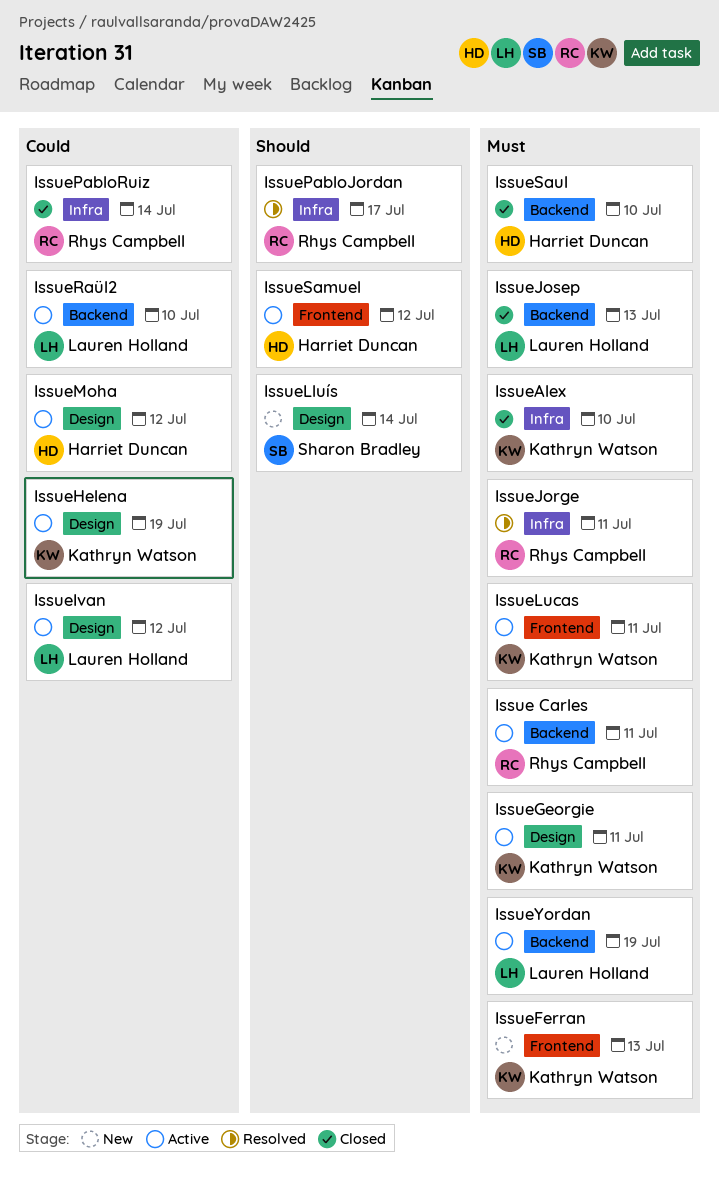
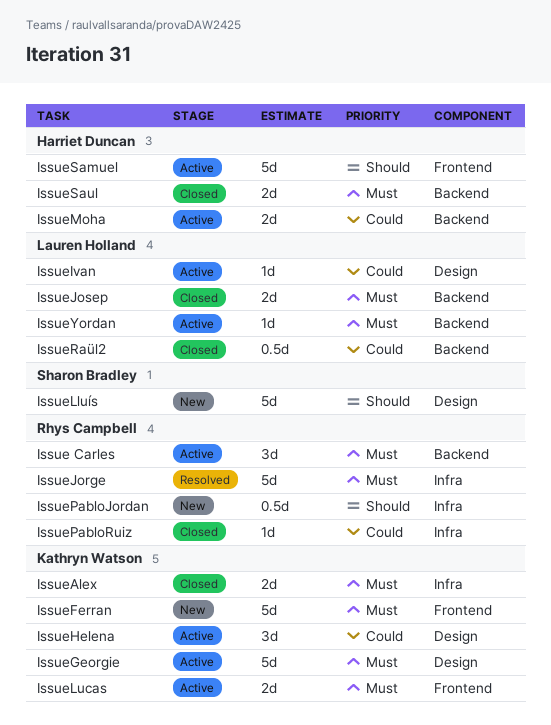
IssueMoha, label: Design -> Backend
IssuePabloJordan, status: Resolved -> New
IssueRaül2, status: Active -> Closed

